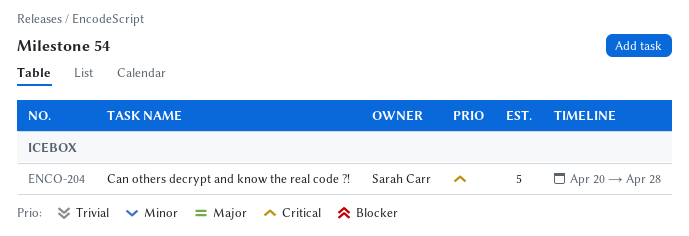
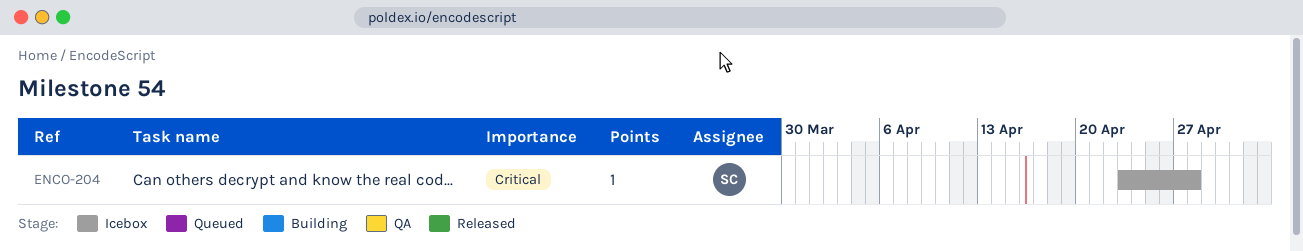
ENCO-204, estimate: 5 -> 1
ENCO-204, start: Apr 20 -> Apr 23

